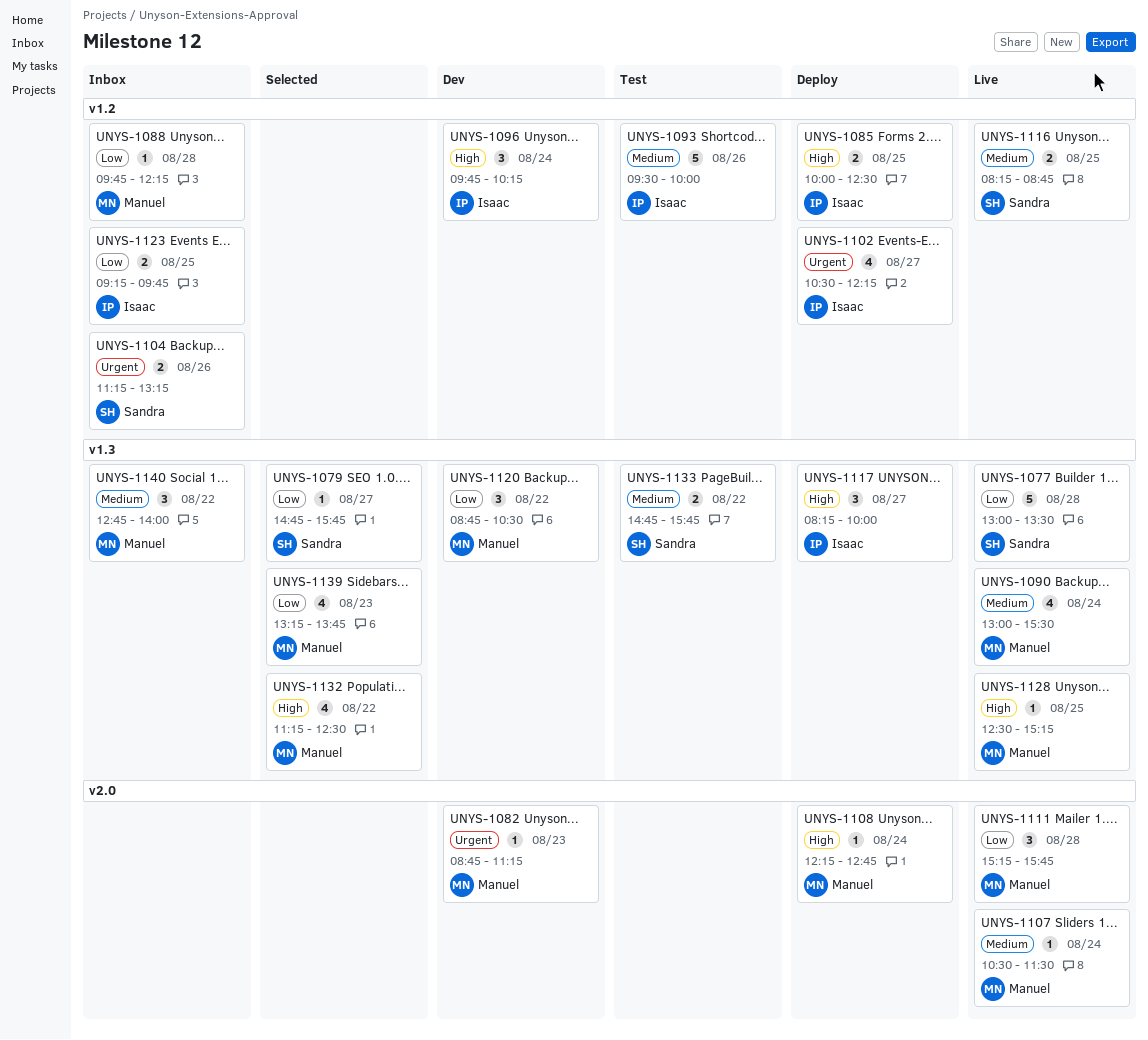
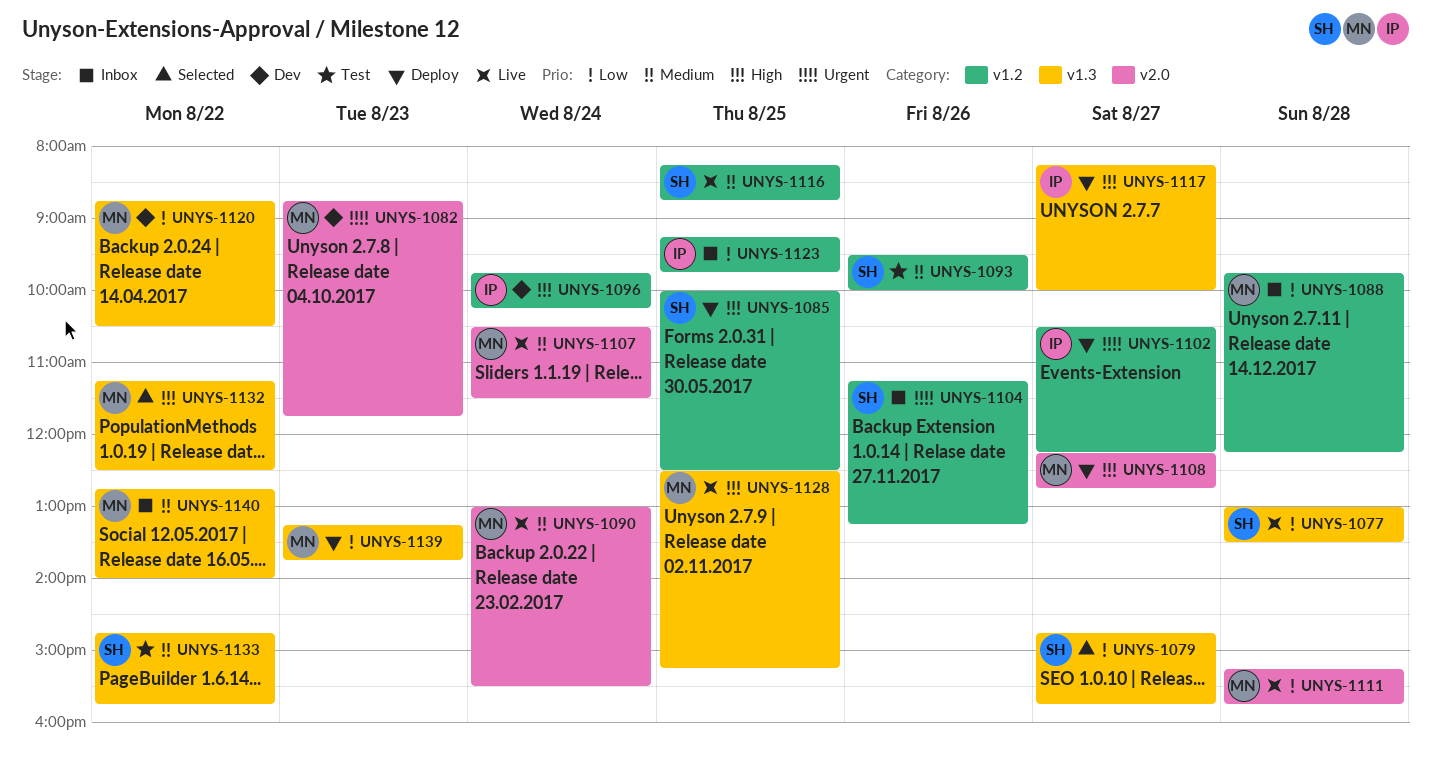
UNYS-1082, ends: 11:15 -> 11:45
UNYS-1085, owner: Isaac -> Sandra
UNYS-1090, label: v1.3 -> v2.0
UNYS-1093, owner: Isaac -> Sandra
UNYS-1108, day: Aug 24 -> Aug 27
UNYS-1139, status: Selected -> Deploy

